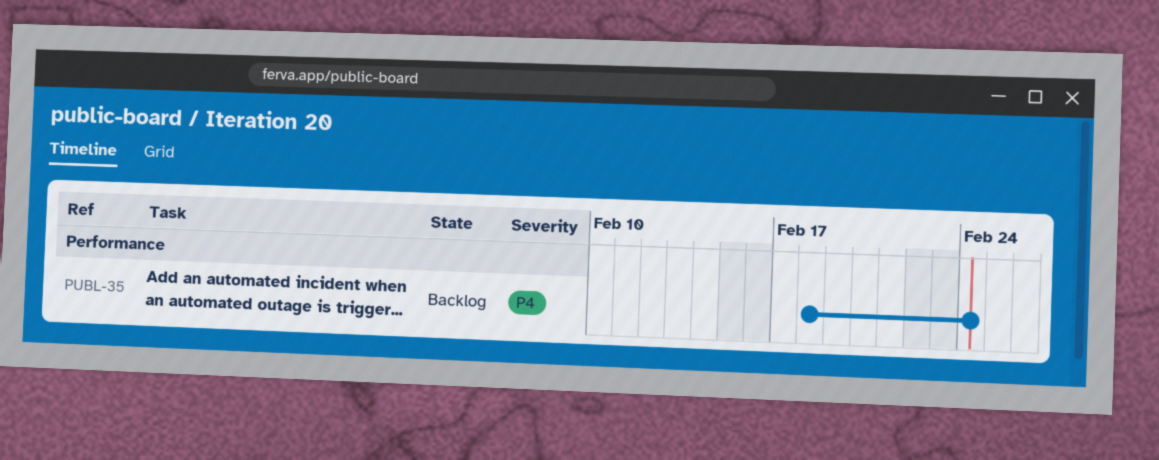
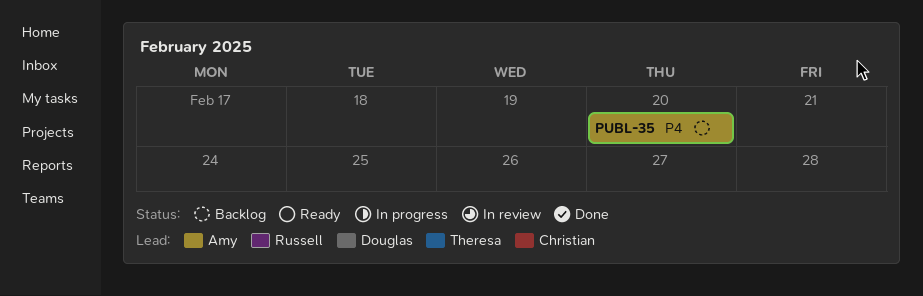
PUBL-35, due: Feb 24 -> Feb 20

